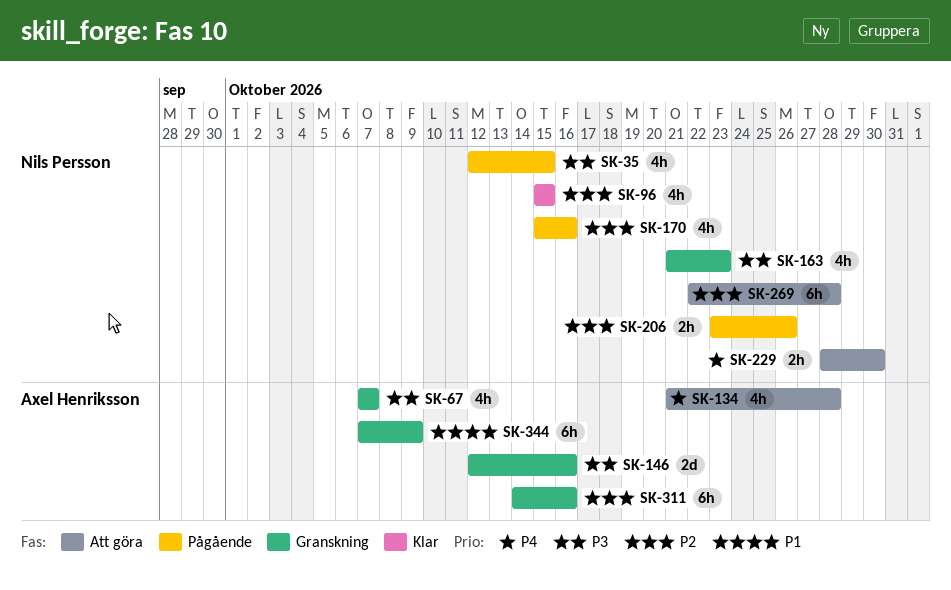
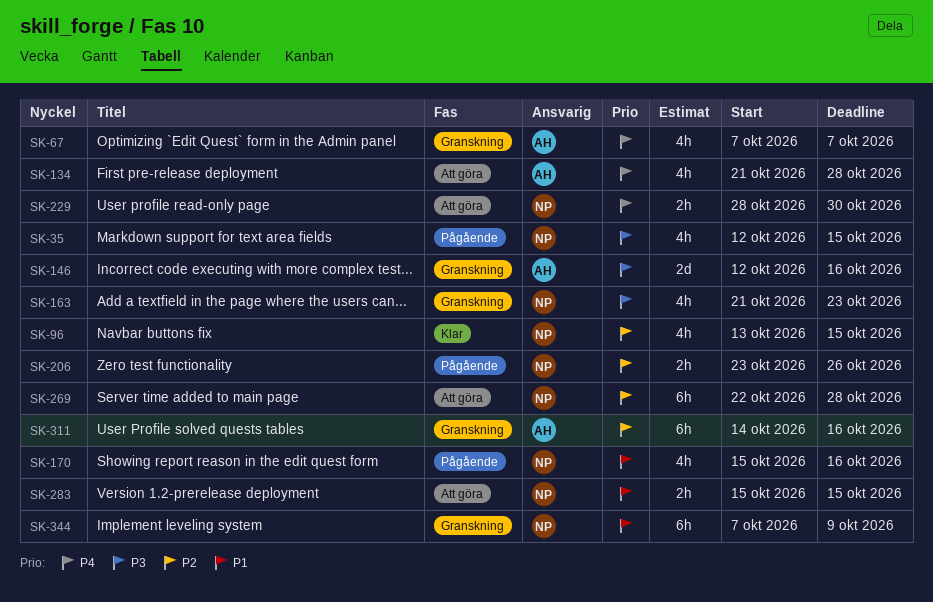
SK-67, priority: P3 -> P4
SK-96, start: Oct 15 -> Oct 13
SK-170, priority: P2 -> P1
SK-283: none -> present
SK-344, owner: Axel Henriksson -> Nils Persson

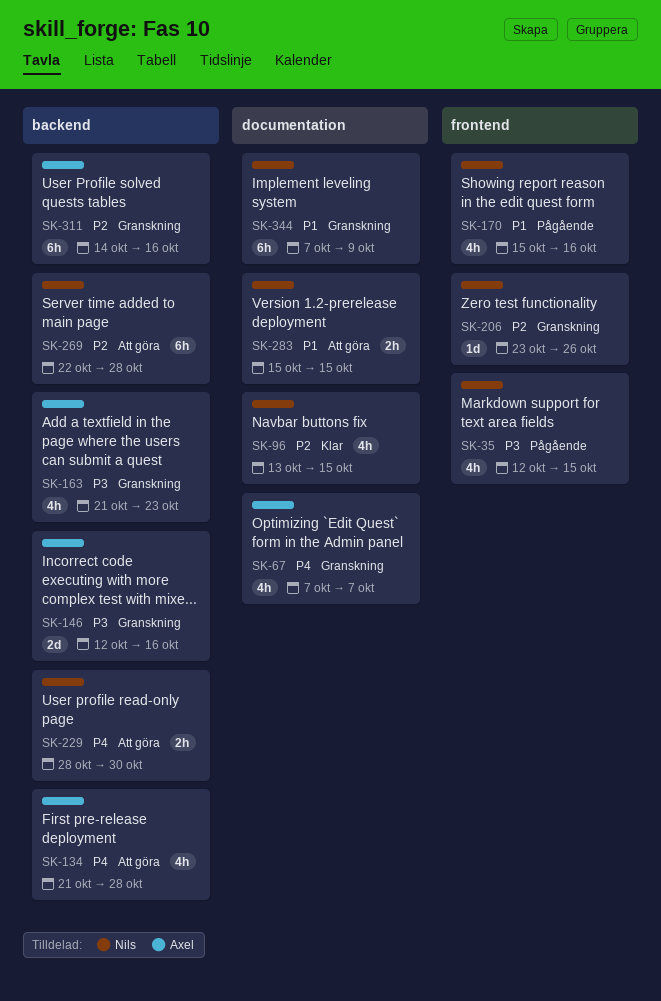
SK-163, owner: Nils -> Axel
SK-206, status: Pågående -> Granskning
SK-206, estimate: 2h -> 1d

